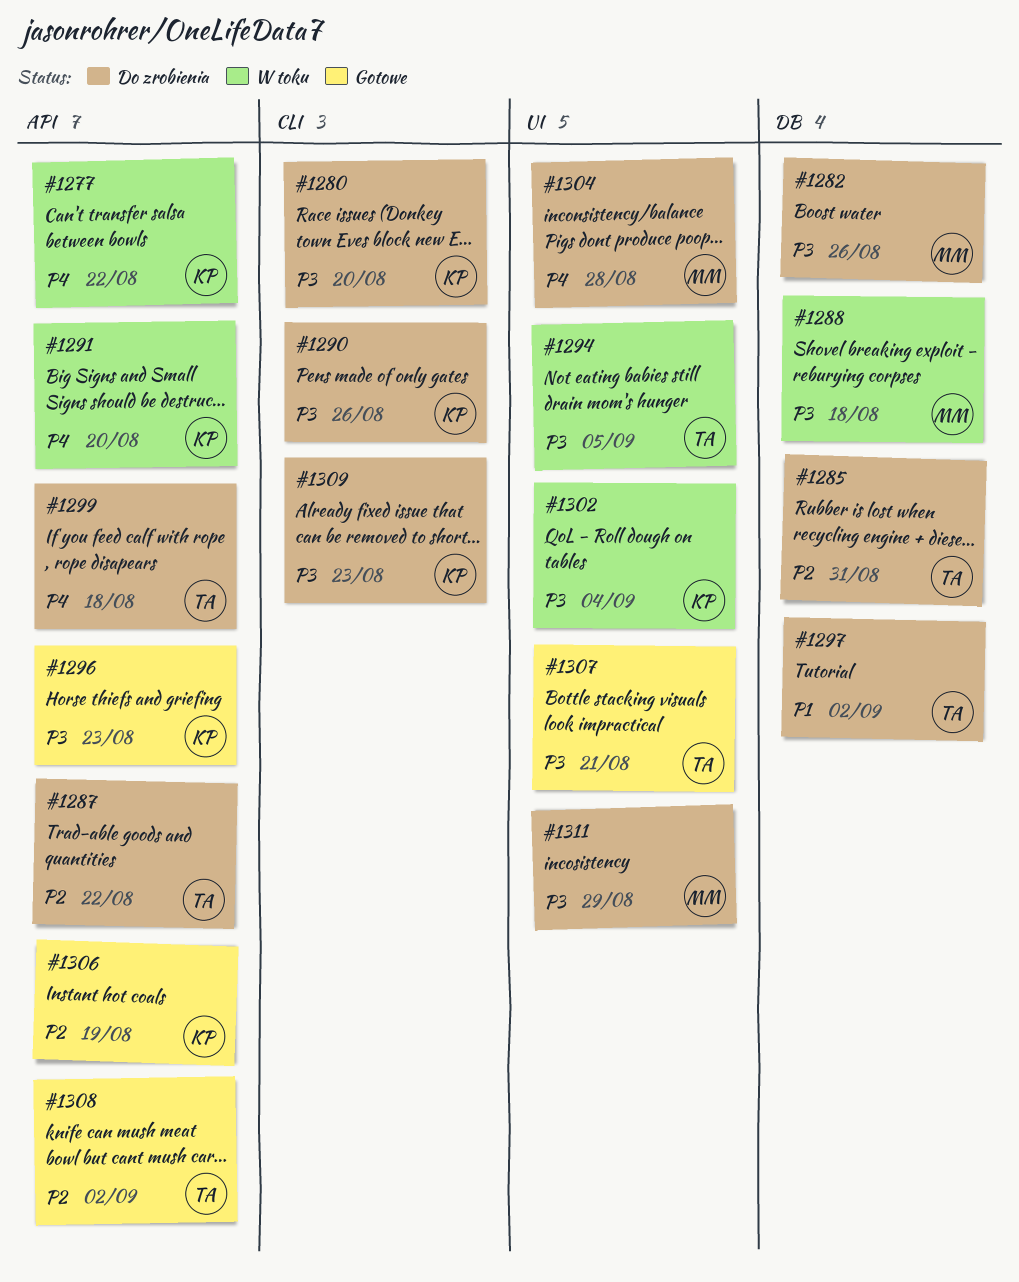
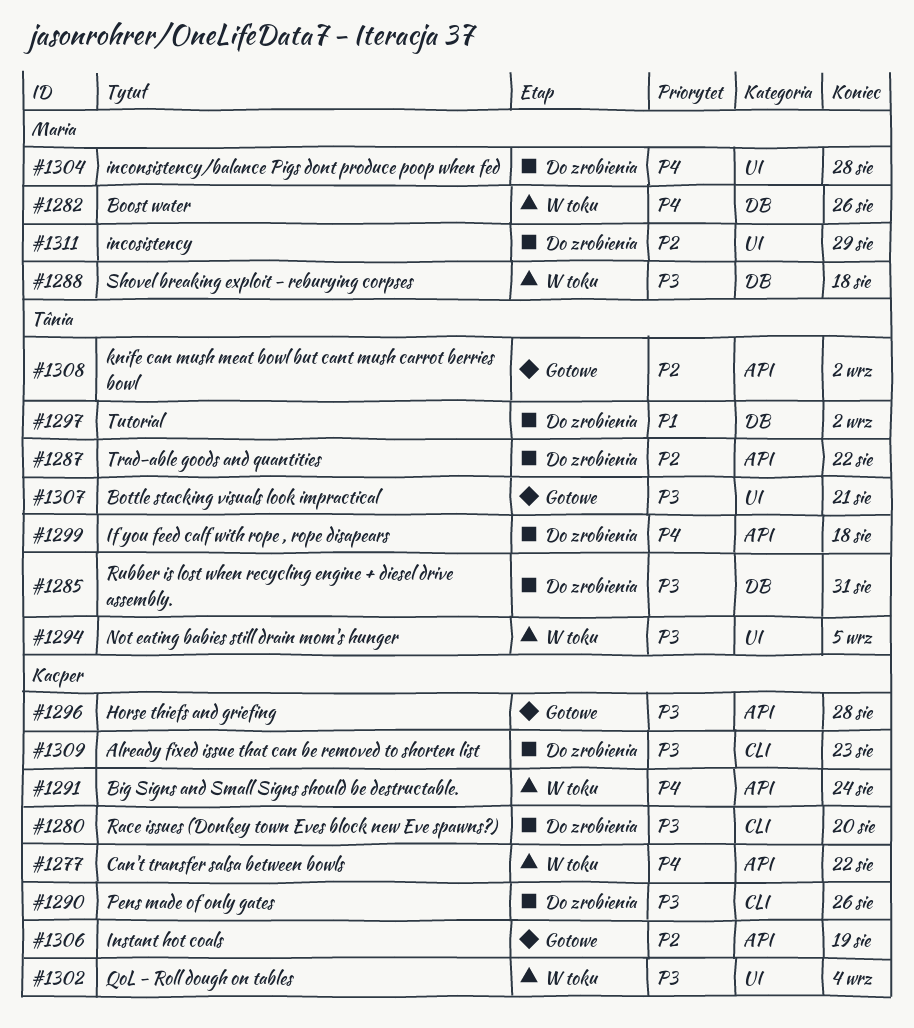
#1282, status: Do zrobienia -> W toku
#1282, priority: P3 -> P4
#1285, priority: P2 -> P3
#1291, due: Aug 20 -> Aug 24
#1296, due: Aug 23 -> Aug 28
#1311, priority: P3 -> P2

